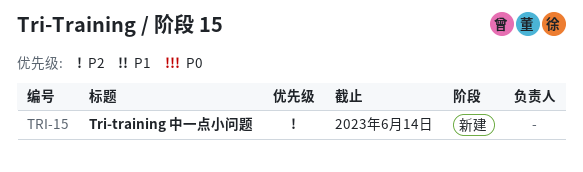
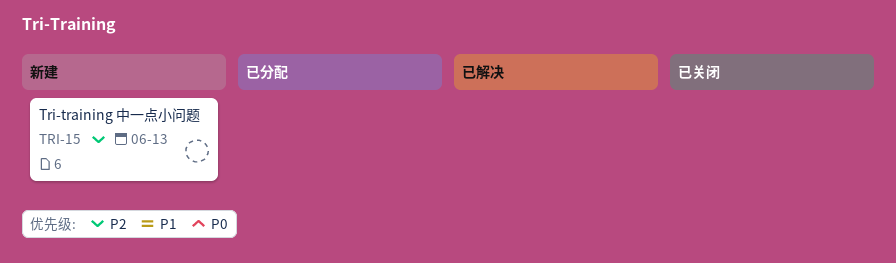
TRI-15, due: Jun 14 -> Jun 13

